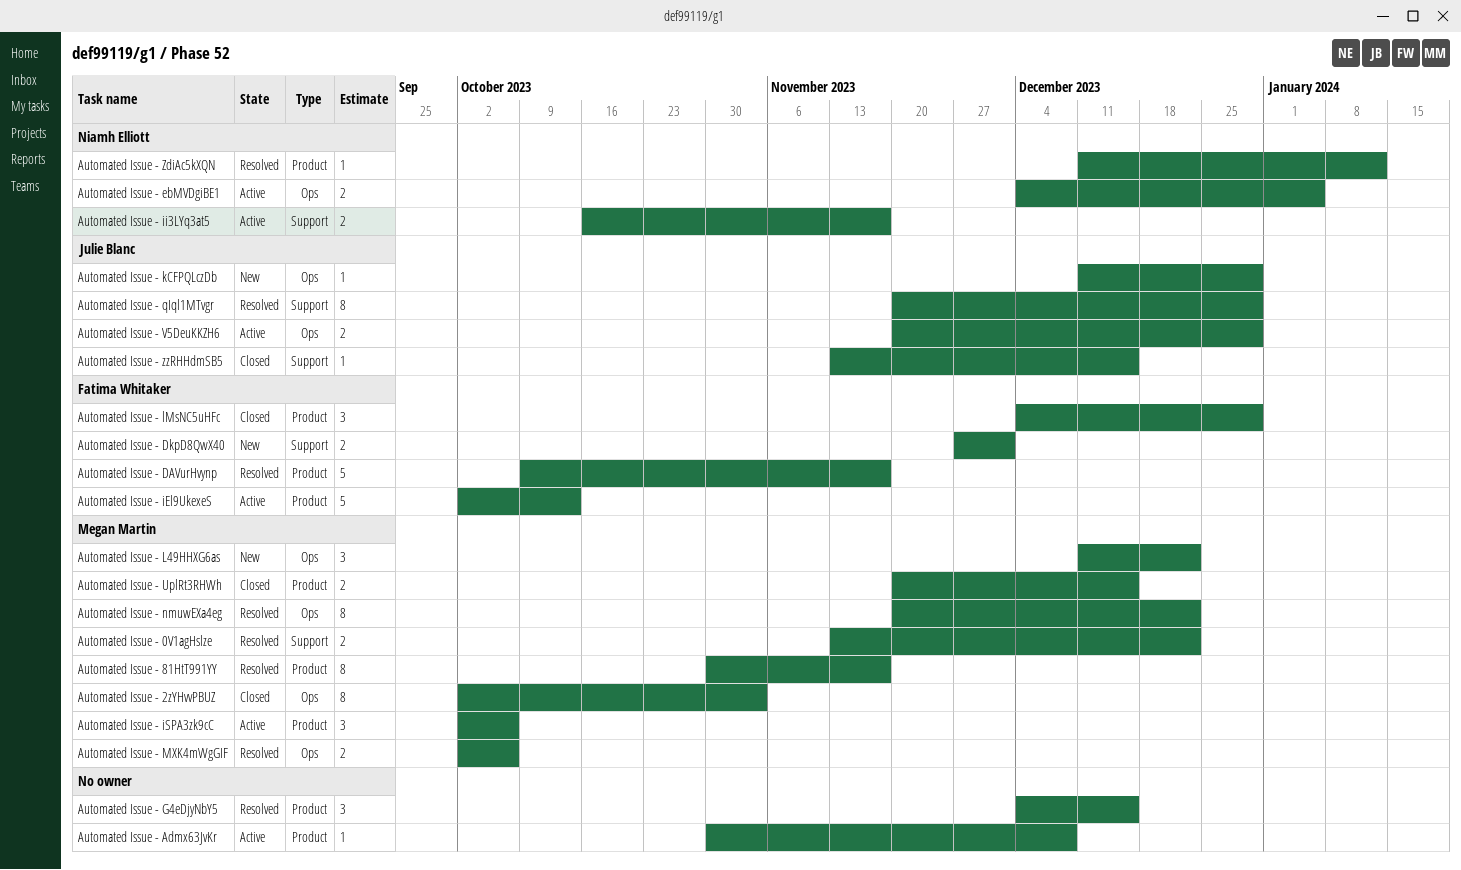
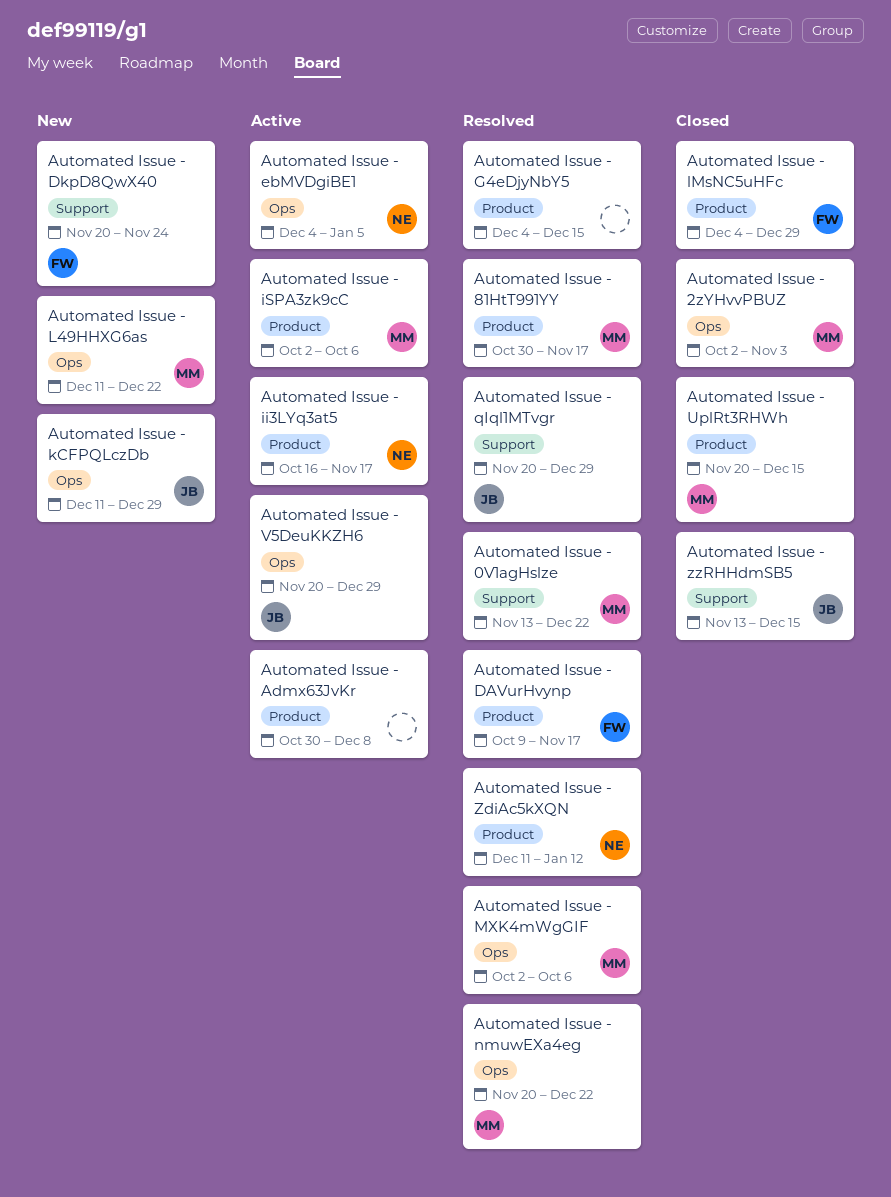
Automated Issue - DkpD8QwX40, start: Nov 27 -> Nov 20
Automated Issue - DkpD8QwX40, due: Dec 1 -> Nov 24
Automated Issue - iEl9UkexeS: present -> none
Automated Issue - ii3LYq3at5, label: Support -> Product

